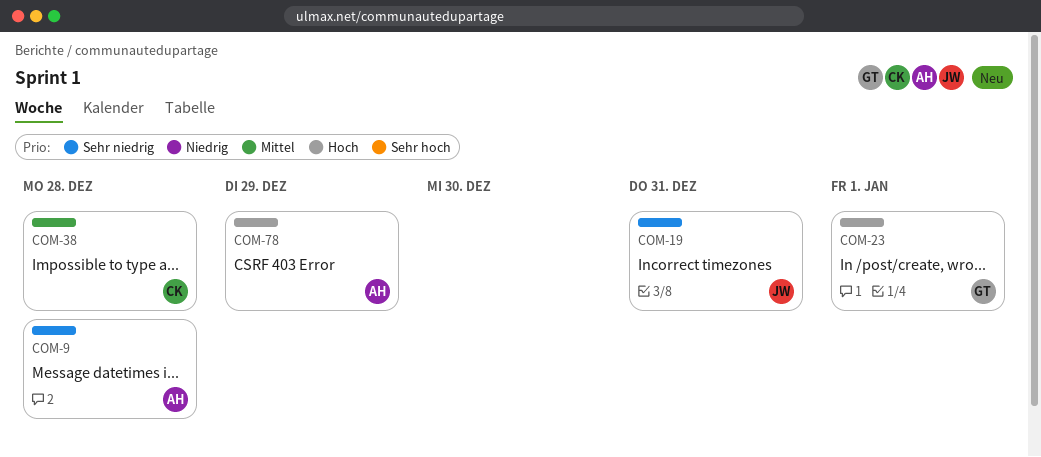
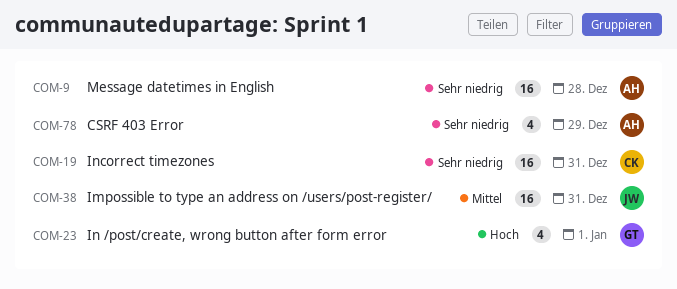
COM-19, owner: JW -> CK
COM-38, owner: CK -> JW
COM-38, due: Dec 28 -> Dec 31
COM-78, priority: Hoch -> Sehr niedrig

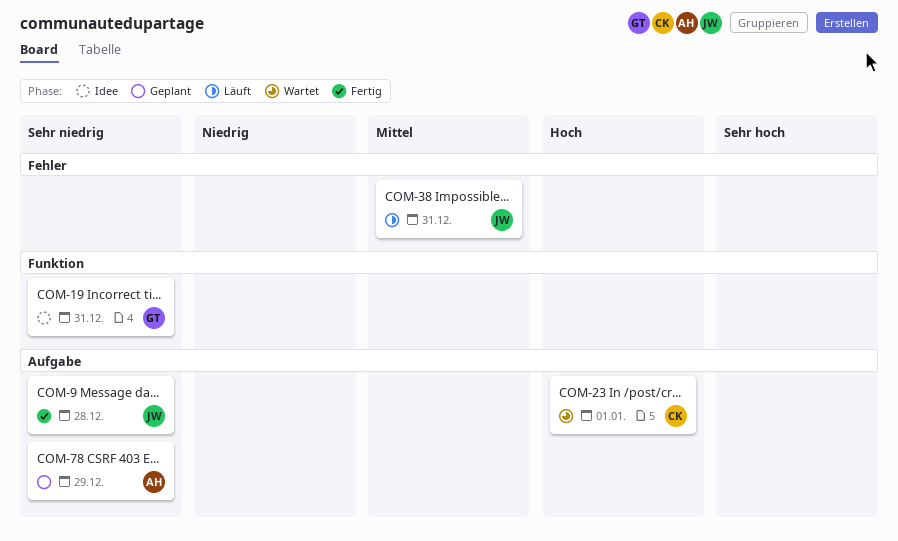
COM-9, owner: AH -> JW
COM-19, owner: CK -> GT
COM-23, owner: GT -> CK

